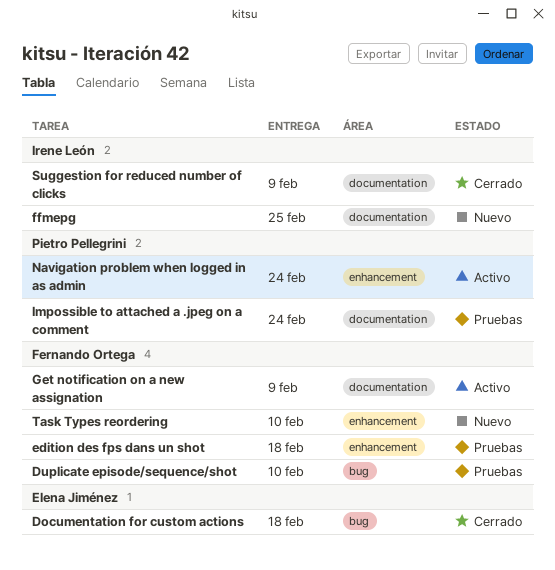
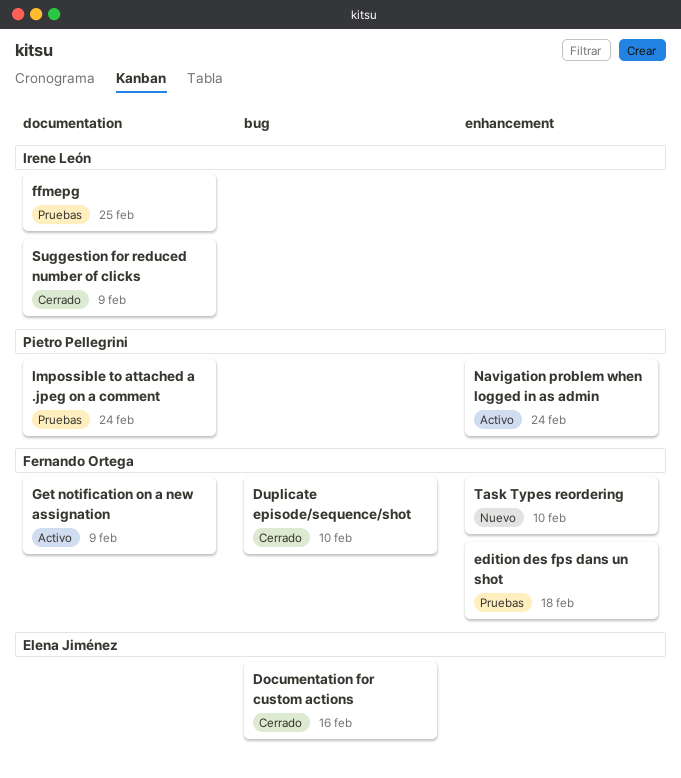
Documentation for custom actions, due: Feb 18 -> Feb 16
Duplicate episode/sequence/shot, status: Pruebas -> Cerrado
ffmepg, status: Nuevo -> Pruebas

